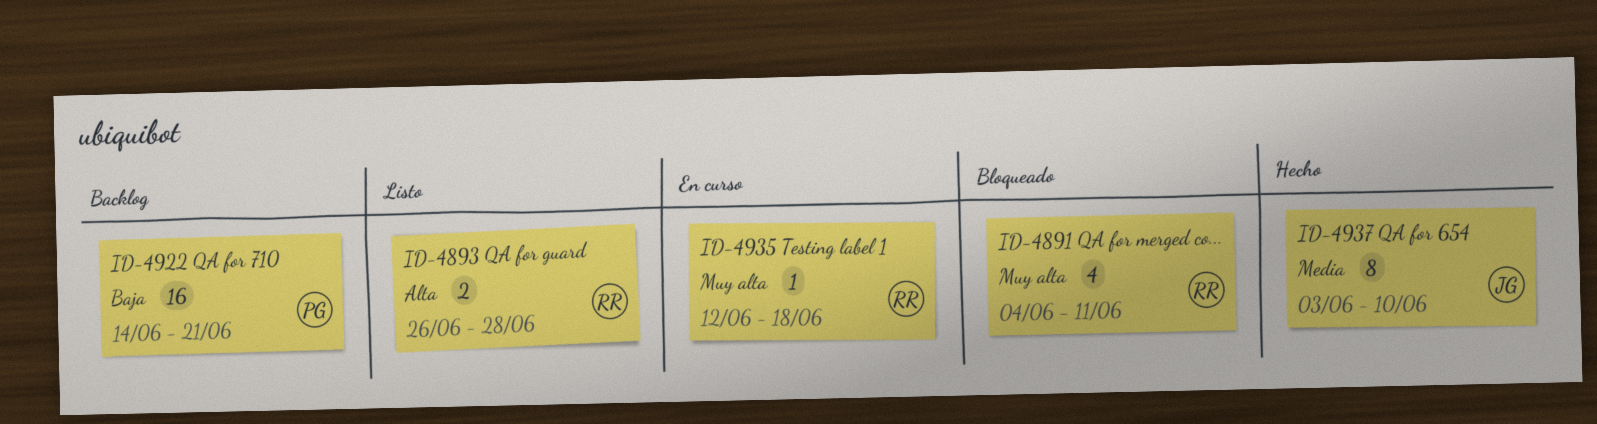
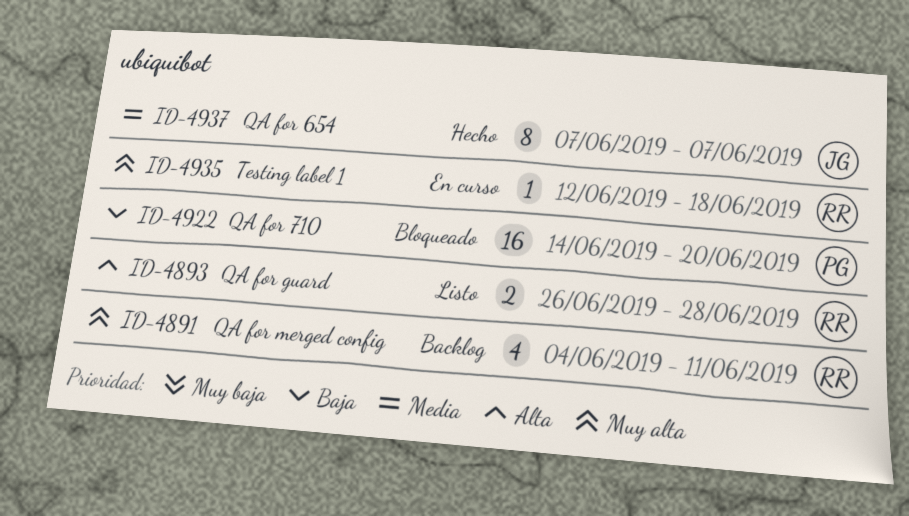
ID-4891, status: Bloqueado -> Backlog
ID-4922, status: Backlog -> Bloqueado
ID-4922, due: Jun 21 -> Jun 20
ID-4937, start: Jun 3 -> Jun 7
ID-4937, due: Jun 10 -> Jun 7

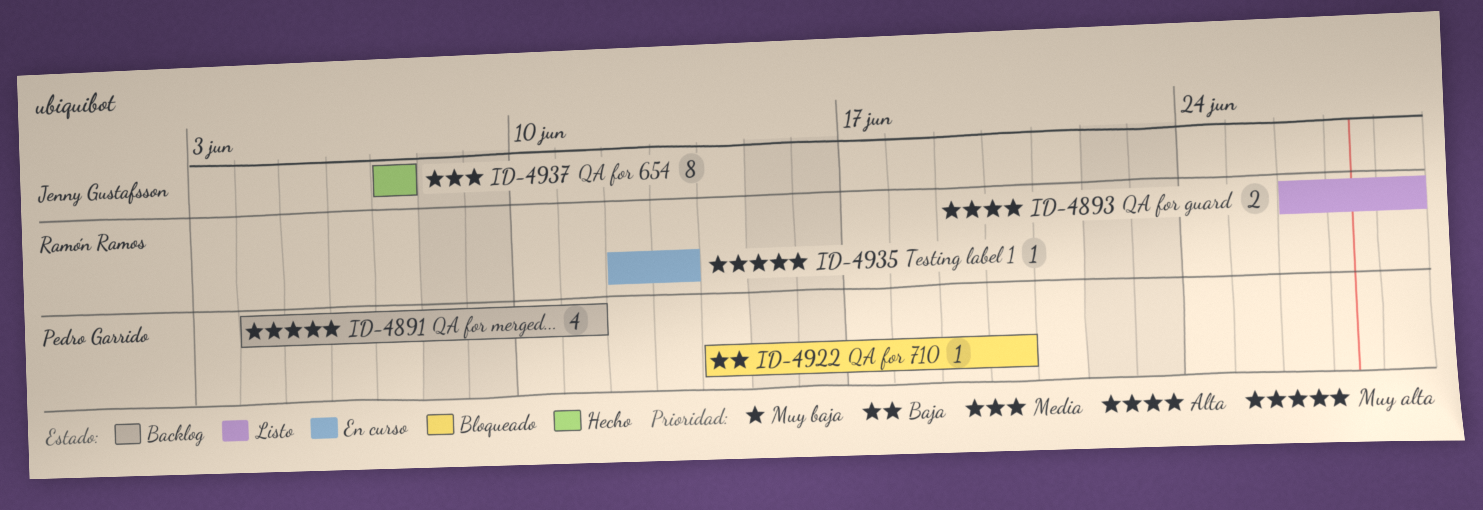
ID-4891, owner: Ramón Ramos -> Pedro Garrido
ID-4922, estimate: 16 -> 1
ID-4935, due: Jun 18 -> Jun 13

